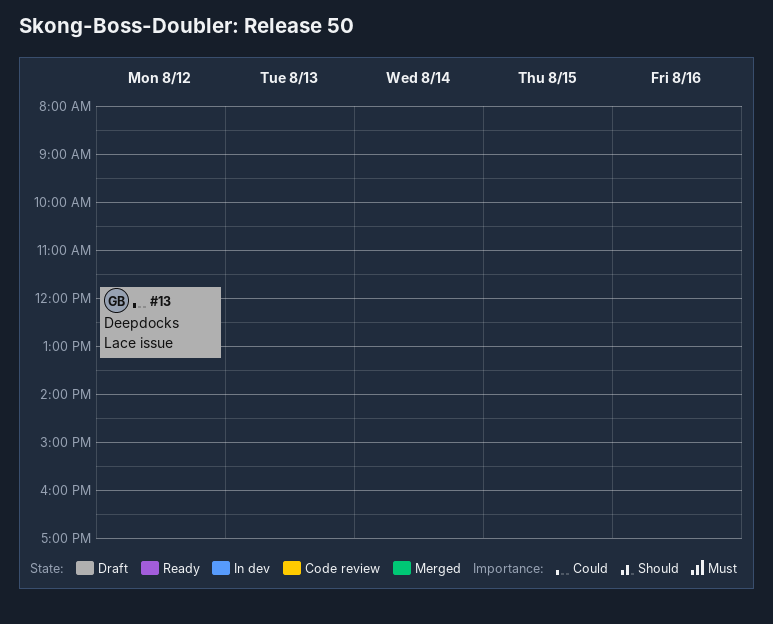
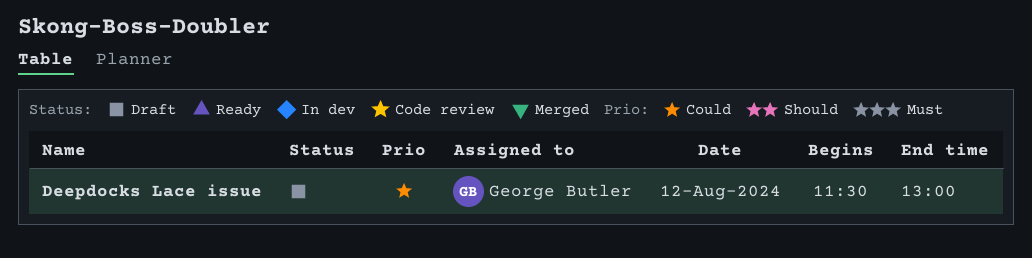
Deepdocks Lace issue, begins: 11:45 -> 11:30
Deepdocks Lace issue, ends: 13:15 -> 13:00

